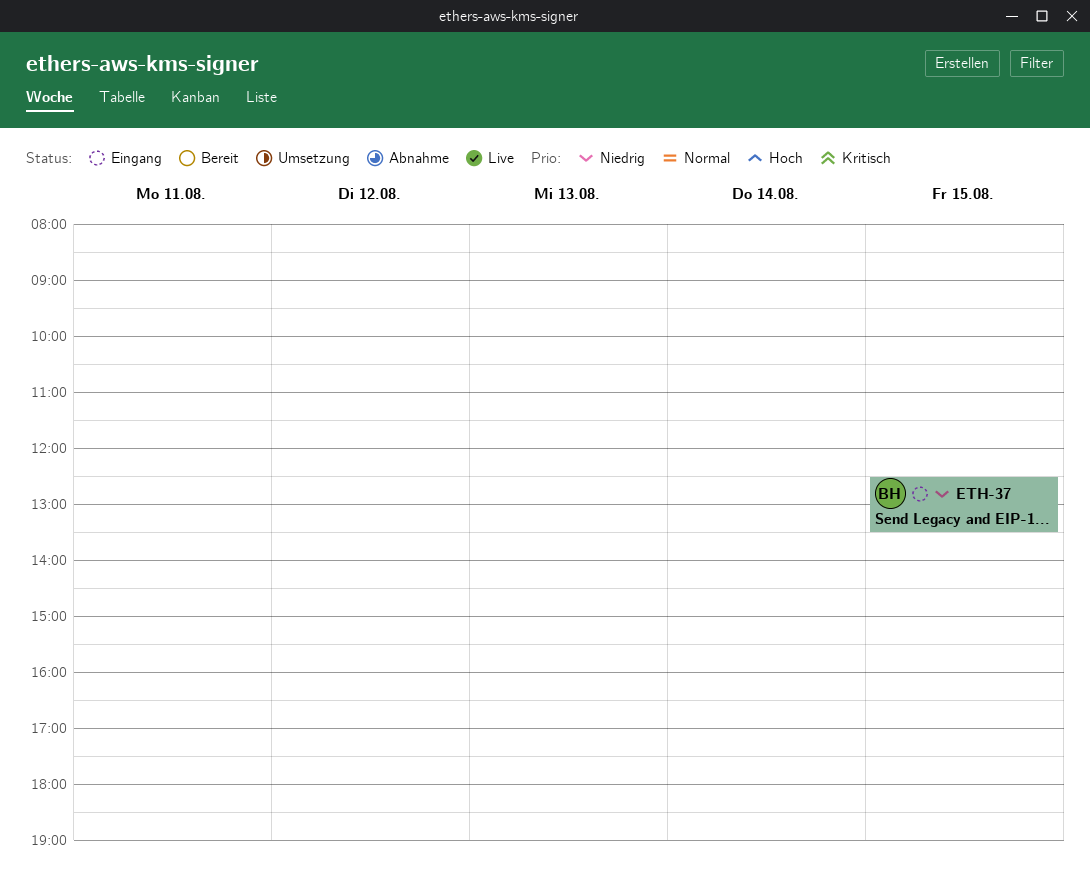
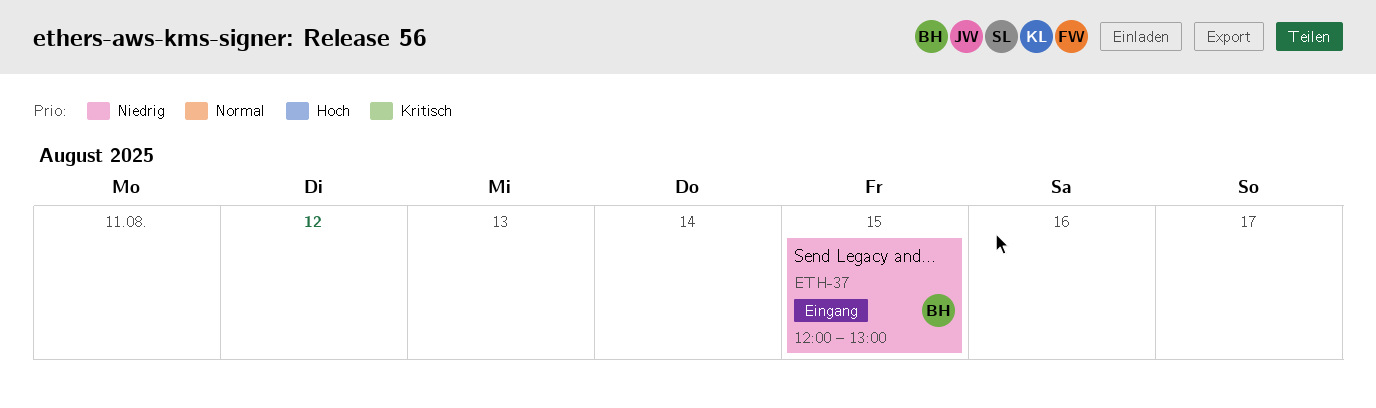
ETH-37, begins: 12:30 -> 12:00
ETH-37, ends: 13:30 -> 13:00

